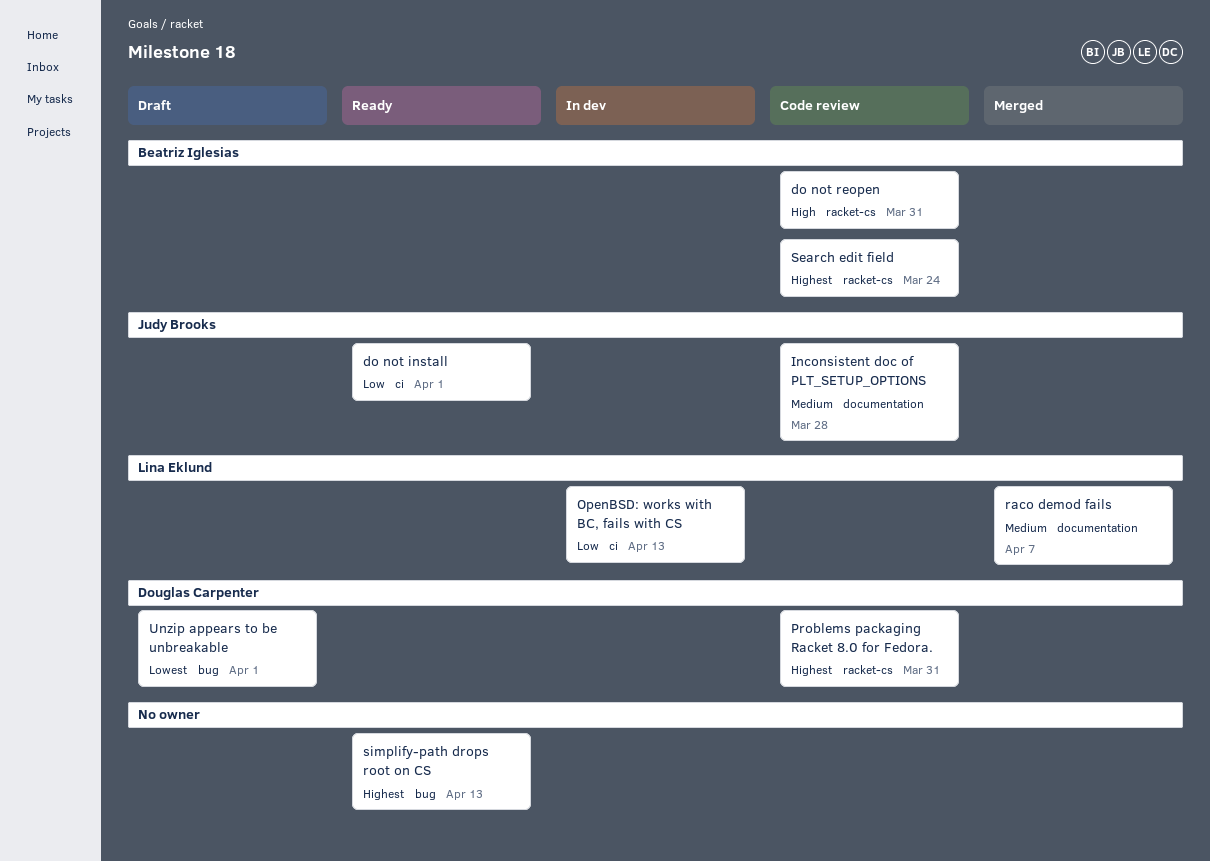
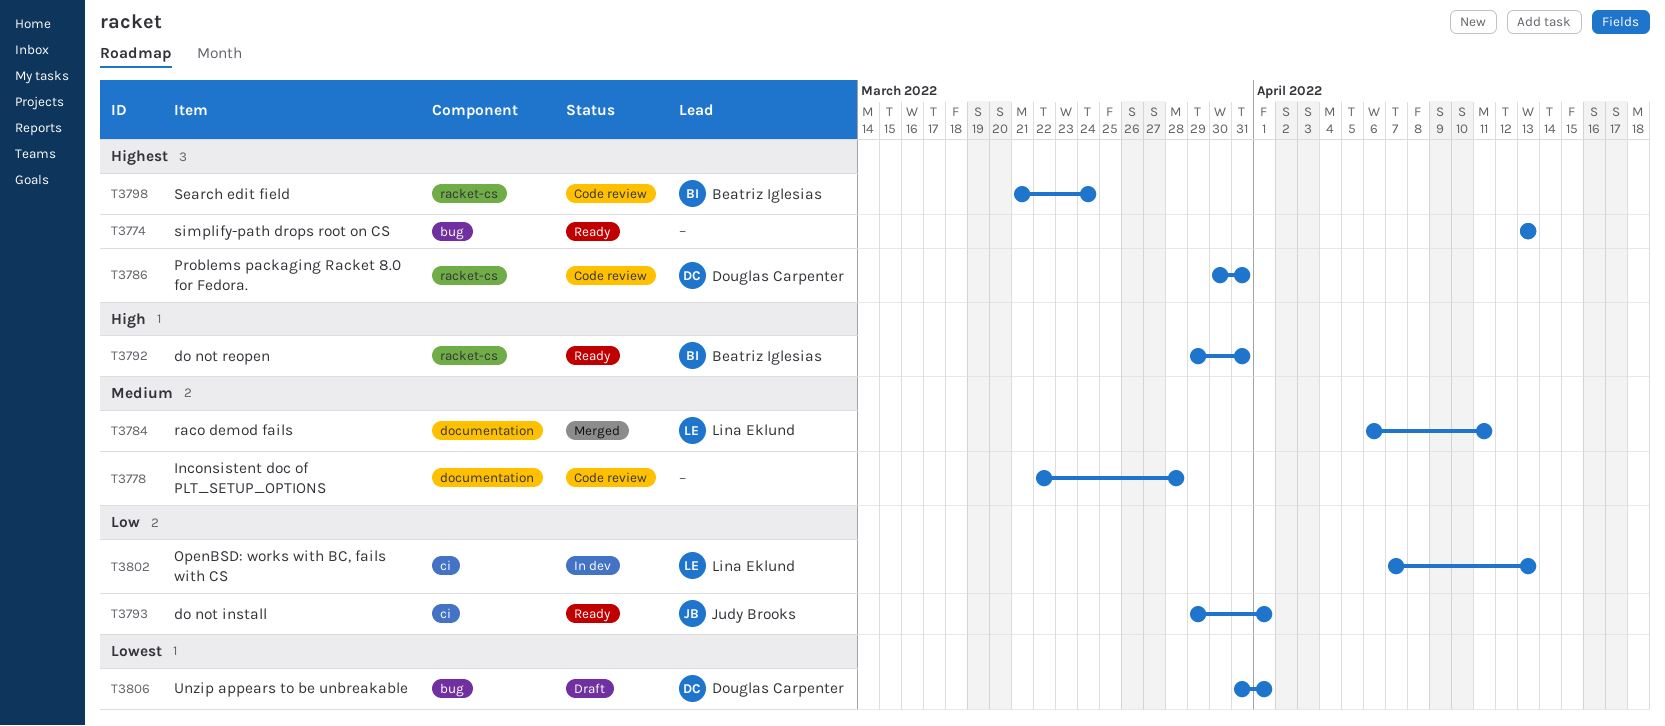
do not reopen, status: Code review -> Ready
Inconsistent doc of PLT_SETUP_OPTIONS, owner: Judy Brooks -> none
raco demod fails, due: Apr 7 -> Apr 11

